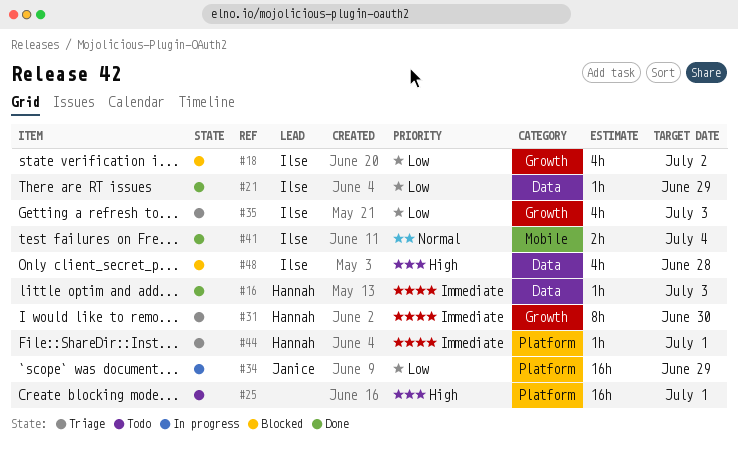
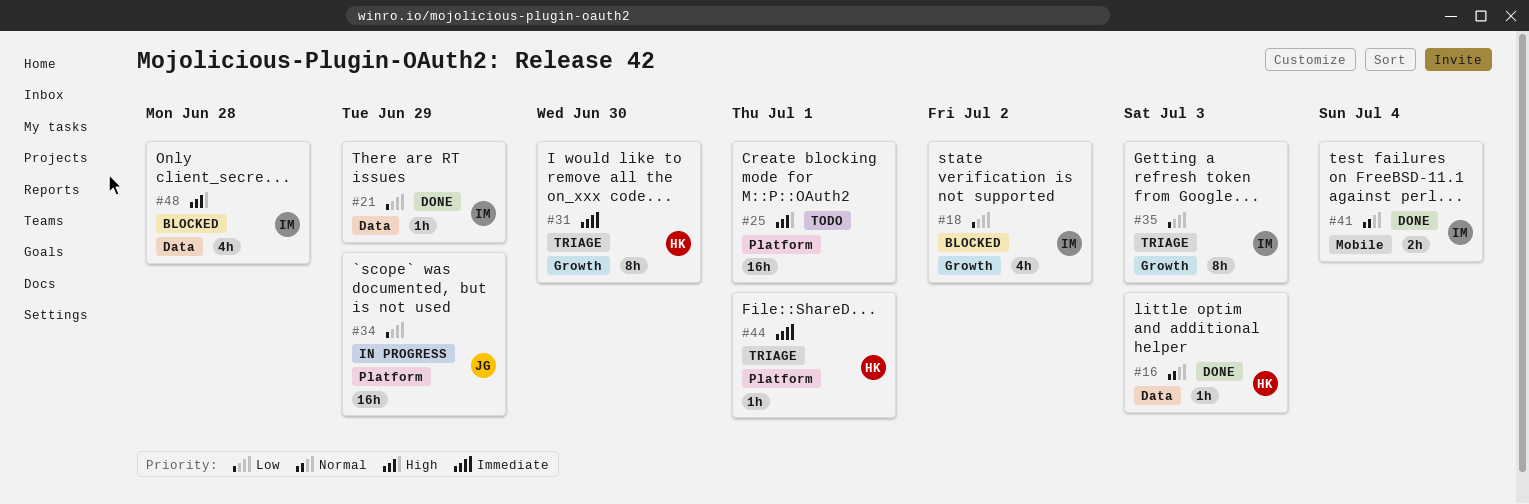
#16, priority: Immediate -> Normal
#35, estimate: 4h -> 8h

